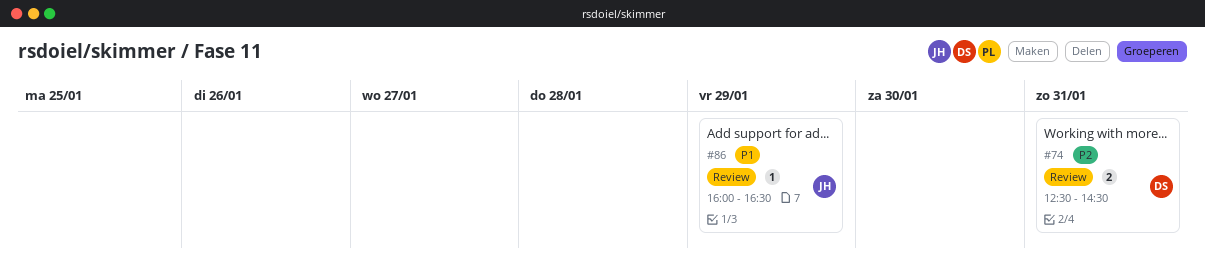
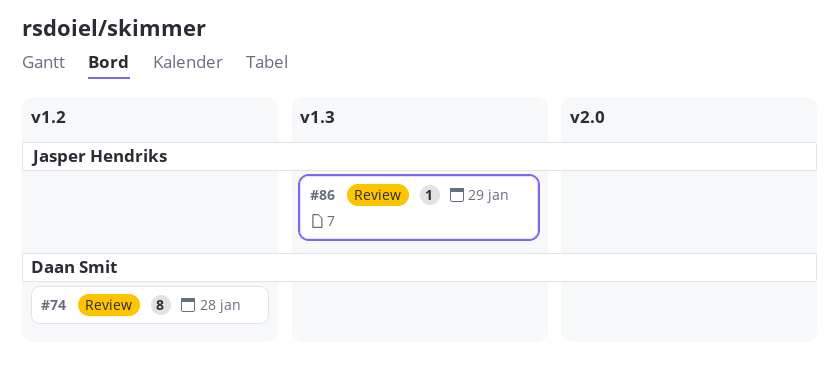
#74, estimate: 2 -> 8
#74, day: Jan 31 -> Jan 28

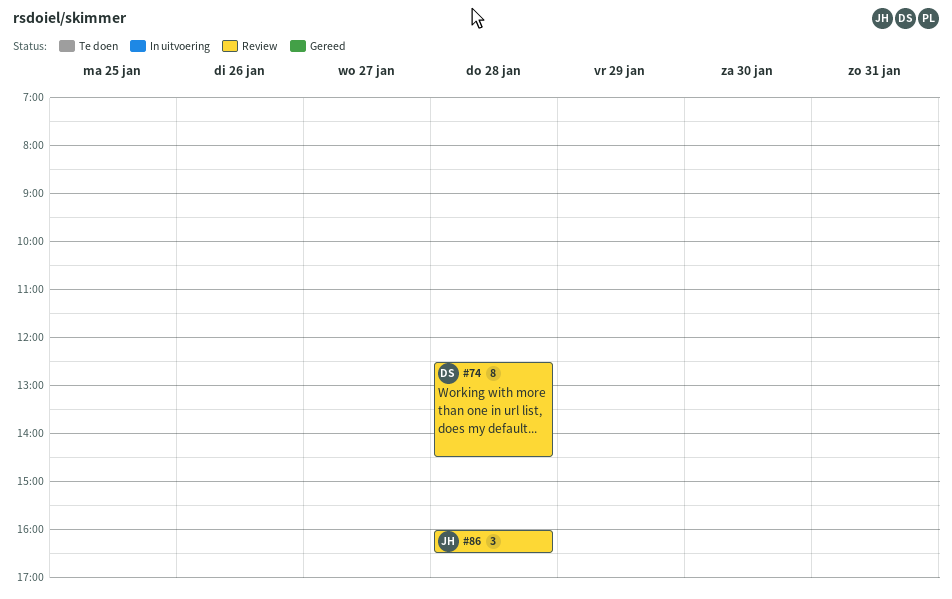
#86, estimate: 1 -> 3
#86, day: Jan 29 -> Jan 28

